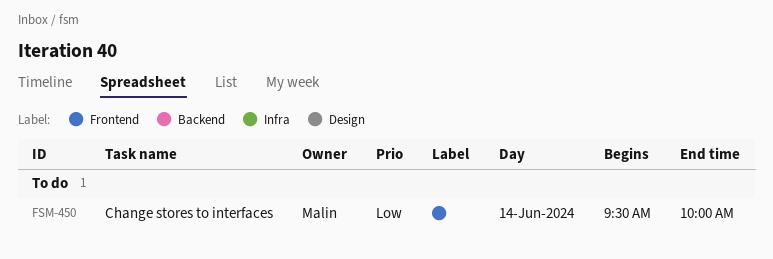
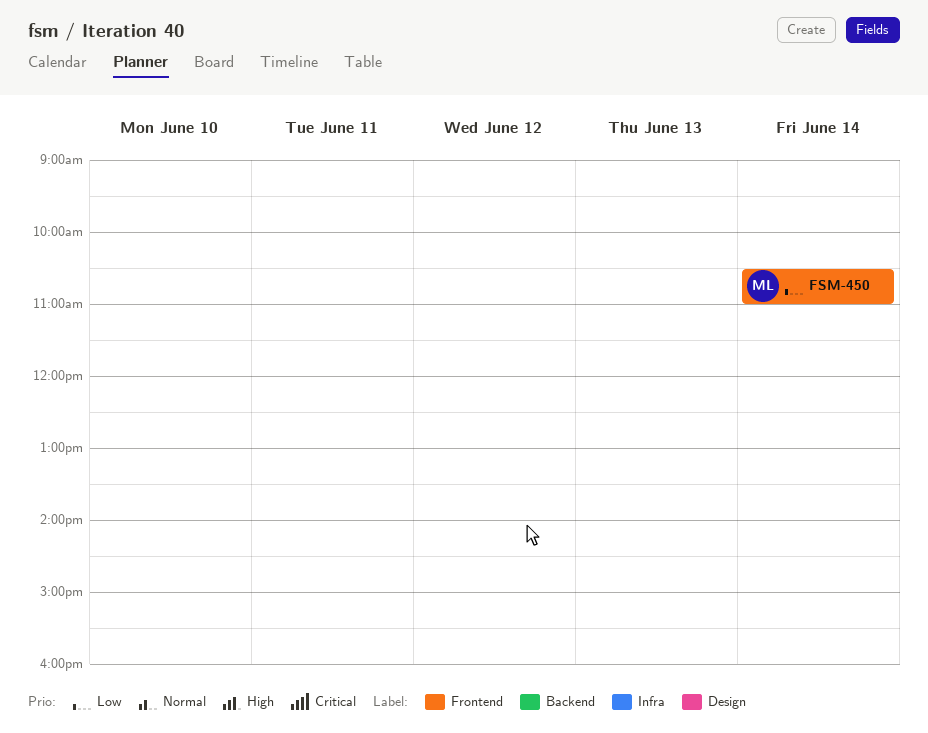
FSM-450, begins: 09:30 -> 10:30
FSM-450, ends: 10:00 -> 11:00

